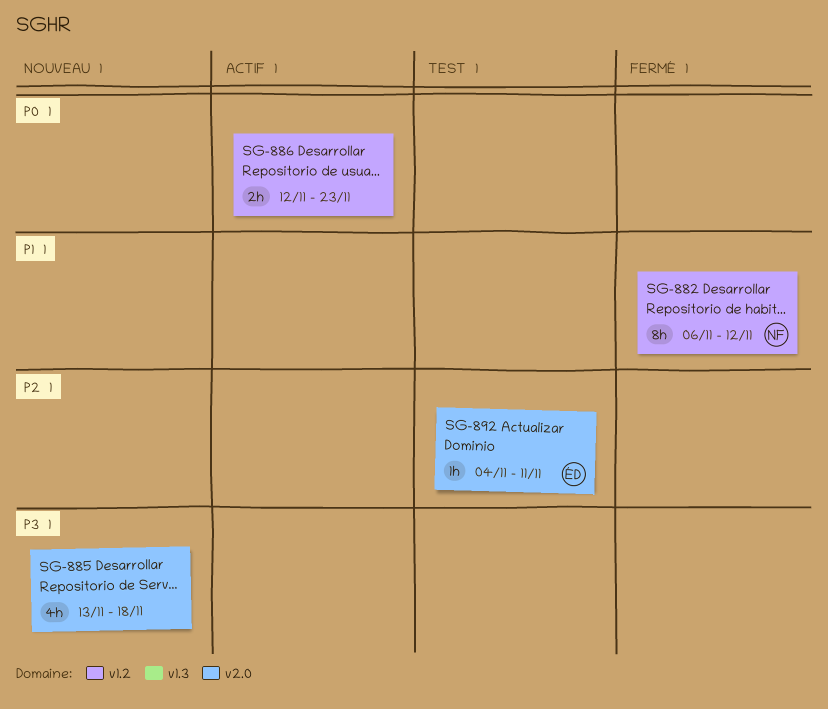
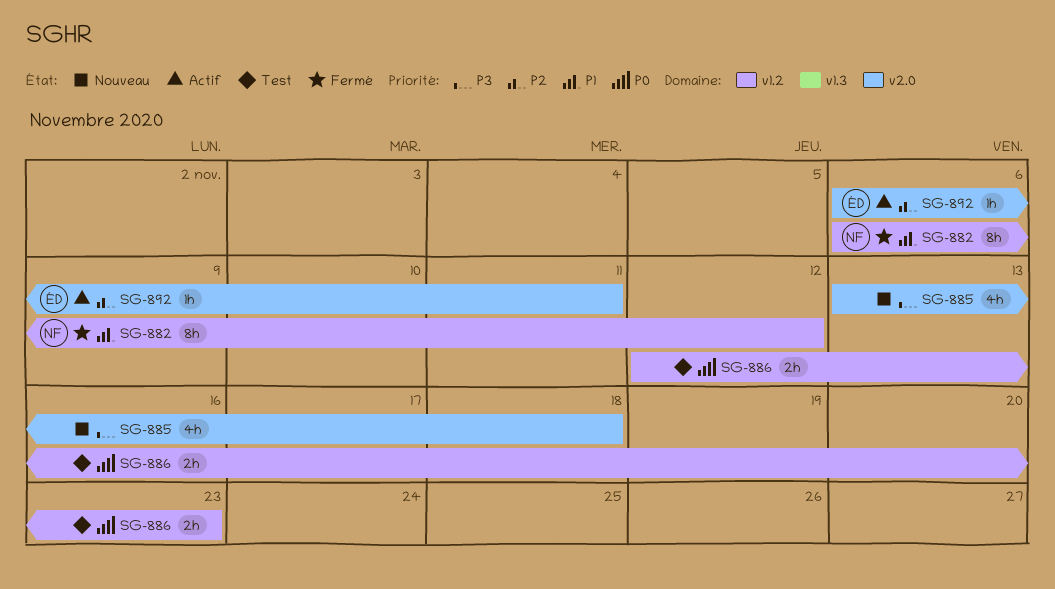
SG-886, status: Actif -> Test
SG-892, status: Test -> Actif
SG-892, start: Nov 4 -> Nov 6

